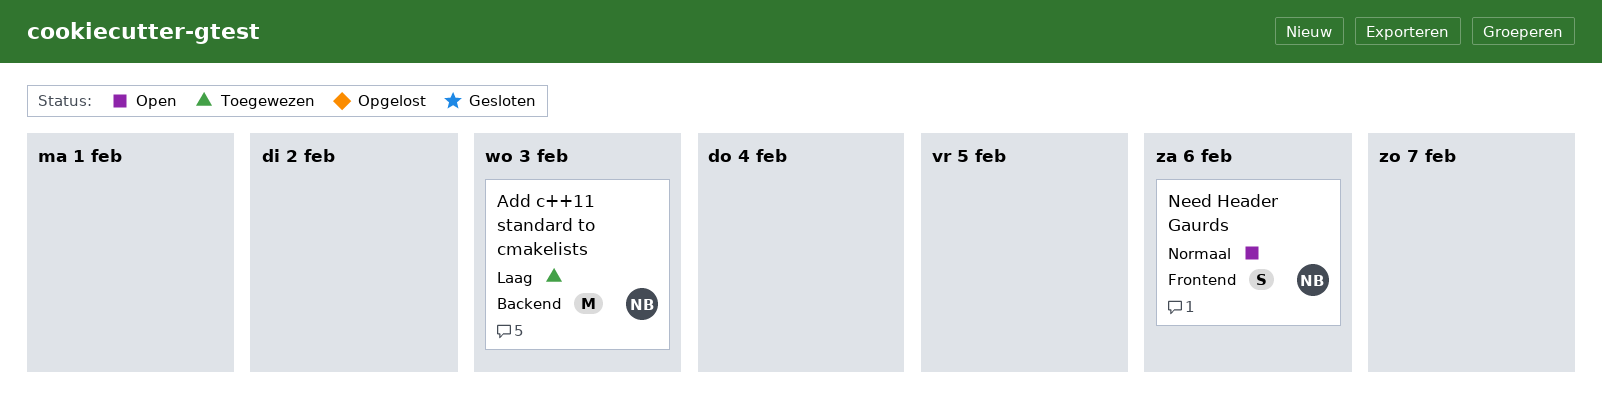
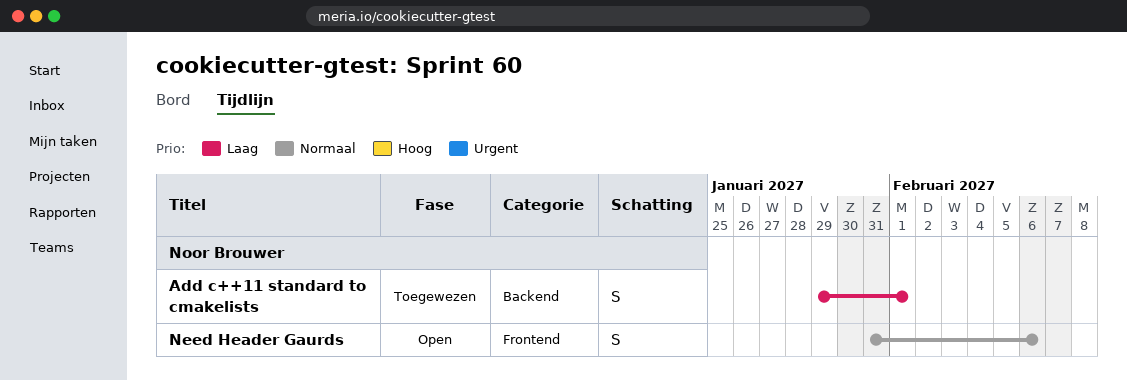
Add c++11 standard to cmakelists, estimate: M -> S
Add c++11 standard to cmakelists, due: Feb 3 -> Feb 1

